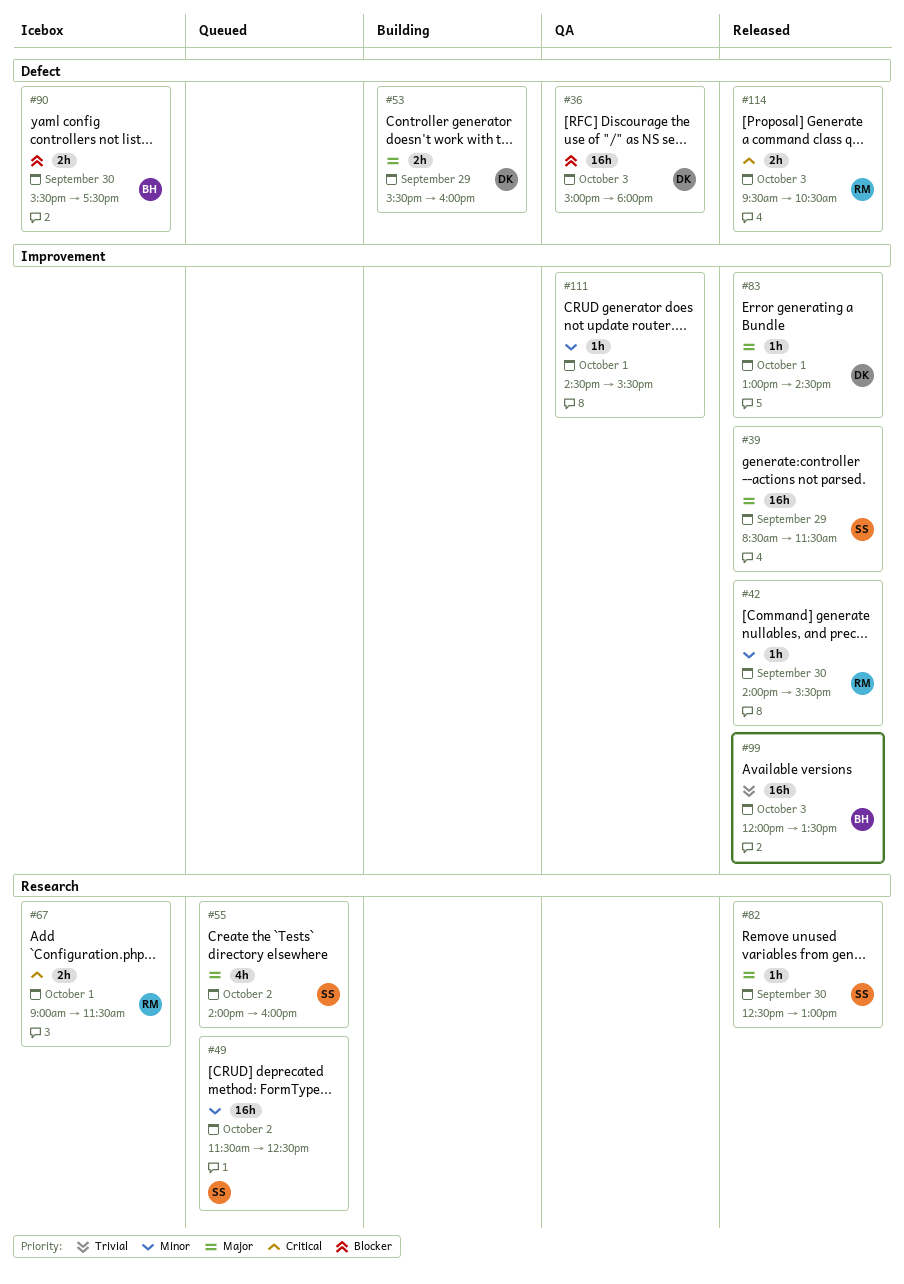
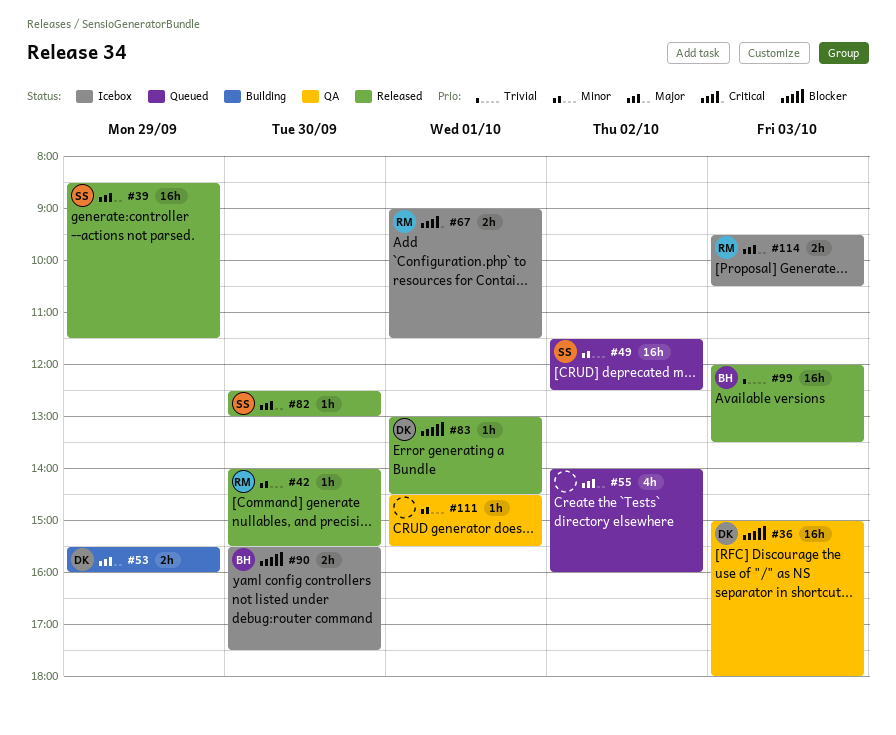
#55, owner: SS -> none
#83, priority: Major -> Blocker
#114, status: Released -> Icebox
#114, priority: Critical -> Major

